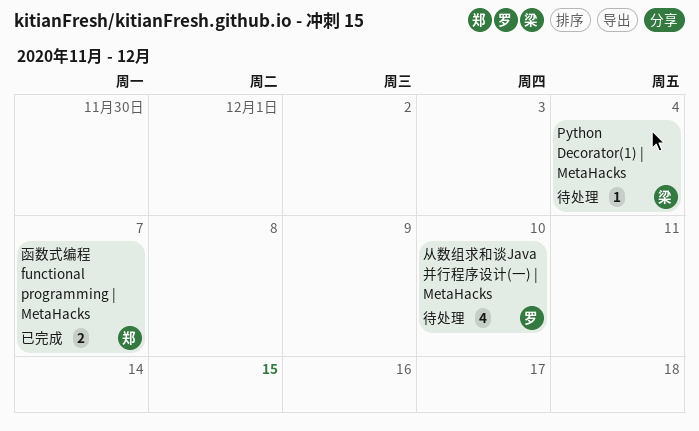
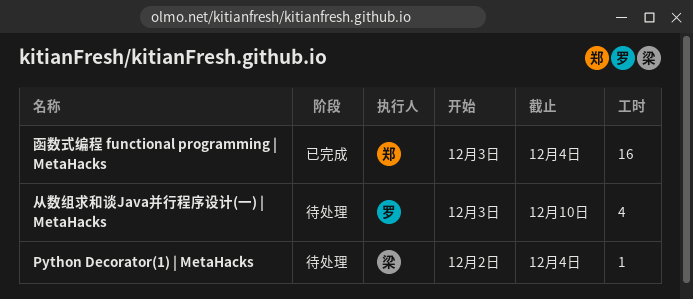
函数式编程 functional programming | MetaHacks, estimate: 2 -> 16
函数式编程 functional programming | MetaHacks, due: Dec 7 -> Dec 4

